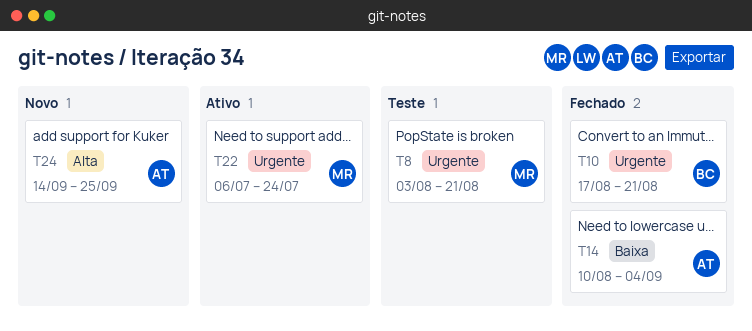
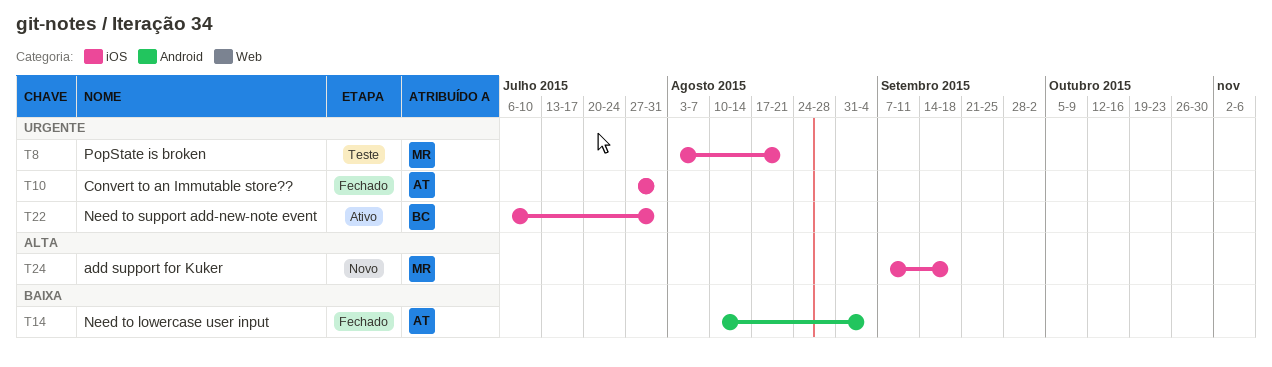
T10, owner: BC -> AT
T10, start: Aug 17 -> Jul 27
T10, due: Aug 21 -> Jul 31
T22, owner: MR -> BC
T22, due: Jul 24 -> Jul 31
T24, owner: AT -> MR
T24, start: Sep 14 -> Sep 7
T24, due: Sep 25 -> Sep 18

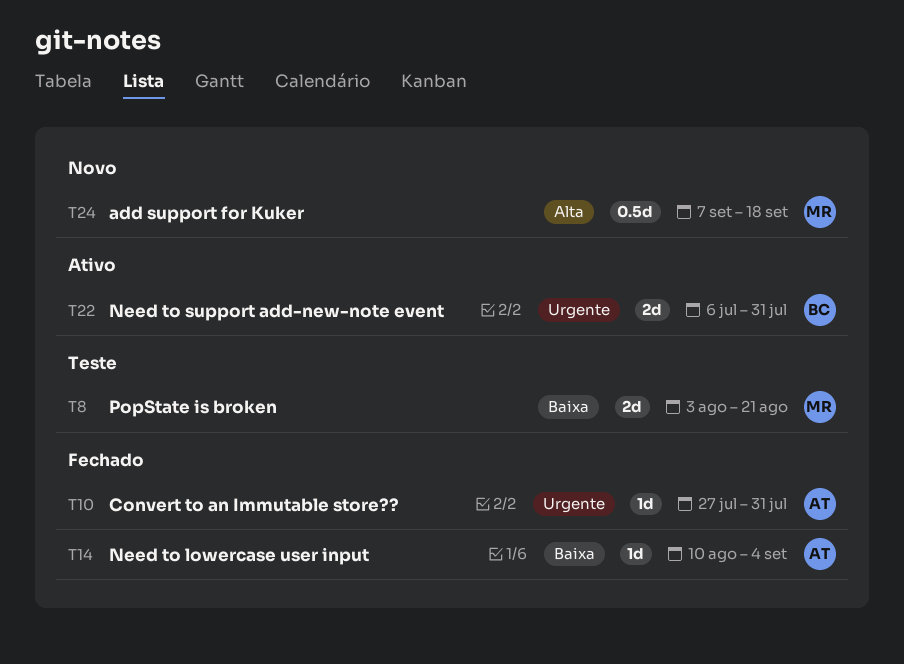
T8, priority: Urgente -> Baixa

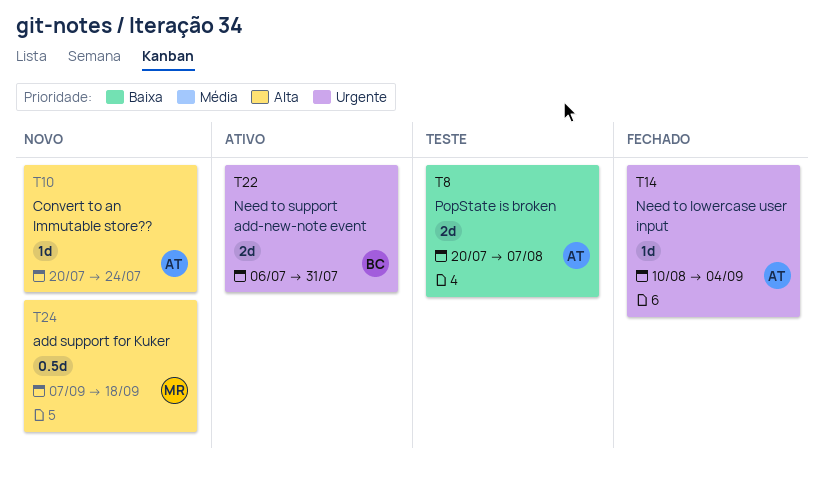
T8, owner: MR -> AT
T8, start: Aug 3 -> Jul 20
T8, due: Aug 21 -> Aug 7
T10, status: Fechado -> Novo
T10, priority: Urgente -> Alta
T10, start: Jul 27 -> Jul 20
T10, due: Jul 31 -> Jul 24
T14, priority: Baixa -> Urgente

